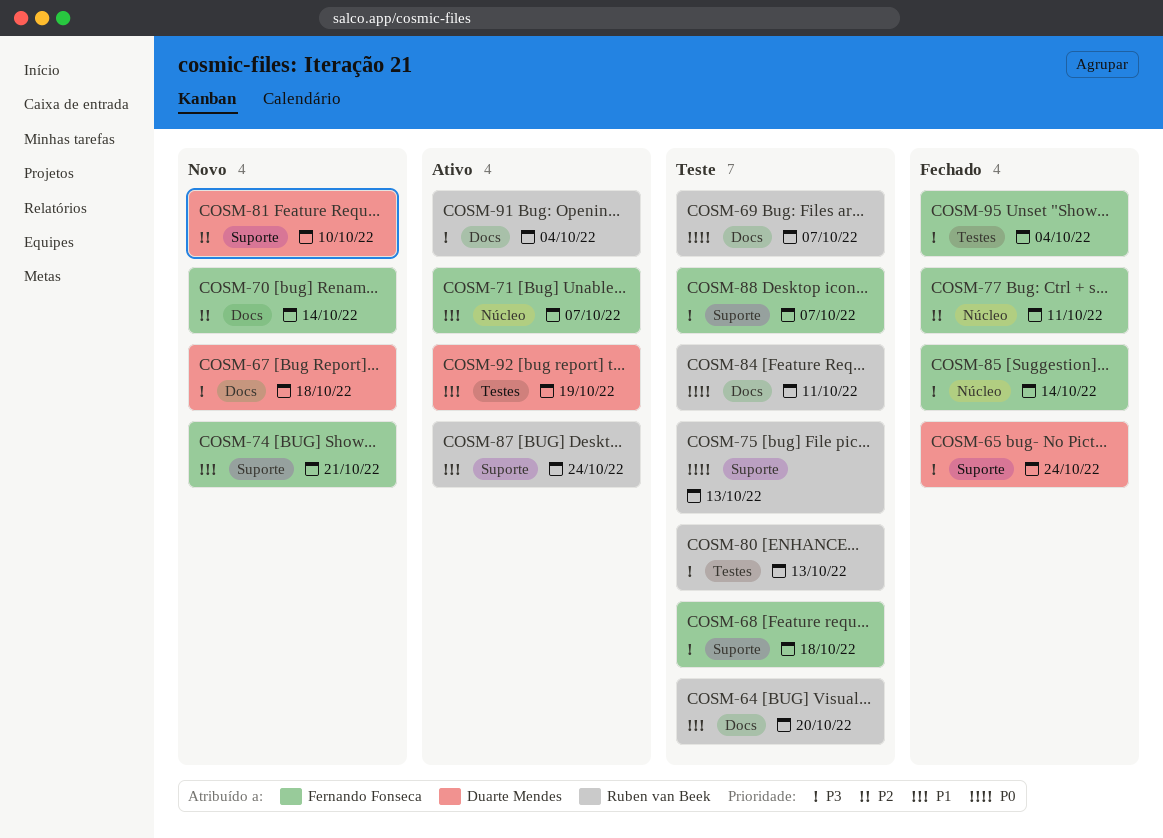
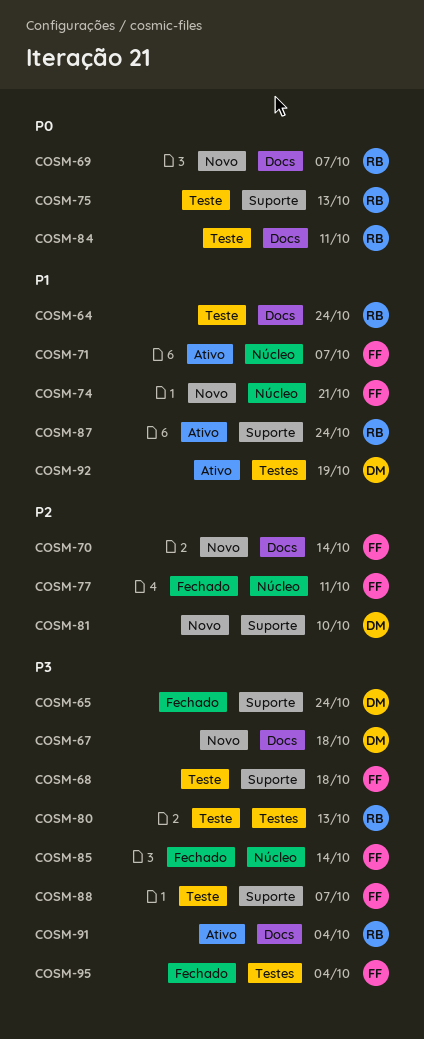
COSM-64, due: Oct 20 -> Oct 24
COSM-69, status: Teste -> Novo
COSM-74, label: Suporte -> Núcleo

